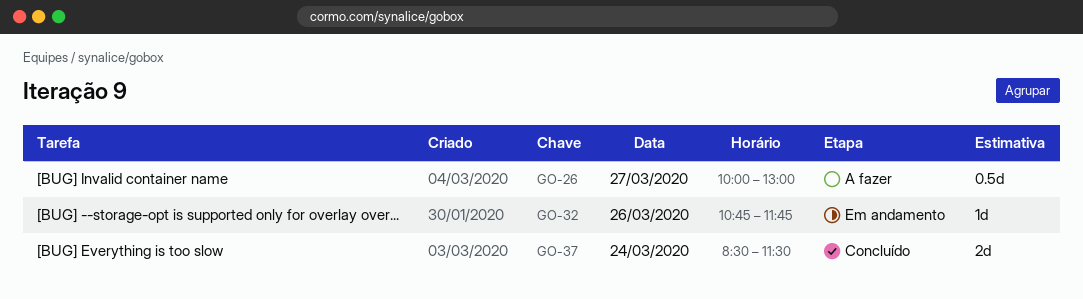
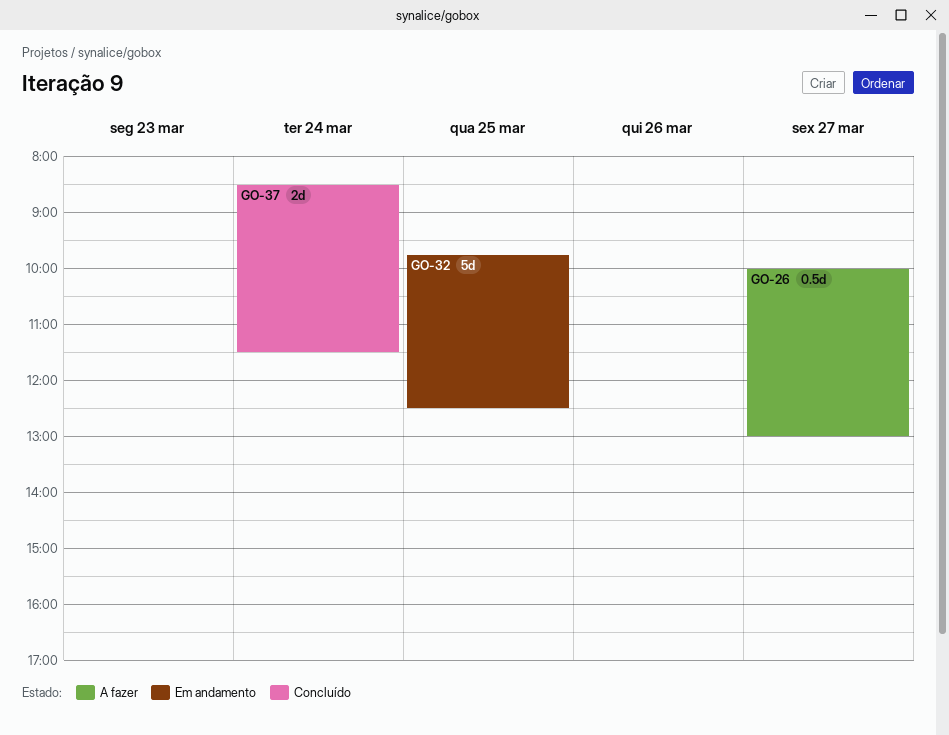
GO-32, estimate: 1d -> 5d
GO-32, day: Mar 26 -> Mar 25
GO-32, begins: 10:45 -> 09:45
GO-32, ends: 11:45 -> 12:30

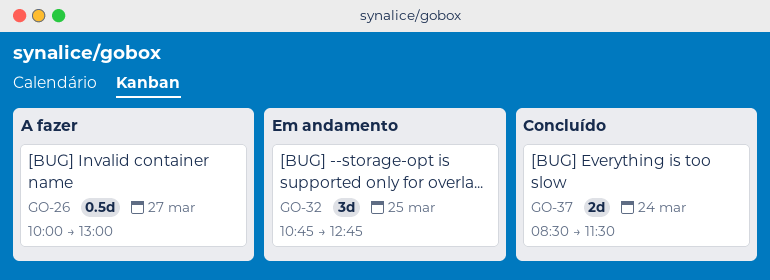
GO-32, estimate: 5d -> 3d
GO-32, begins: 09:45 -> 10:45
GO-32, ends: 12:30 -> 12:45

